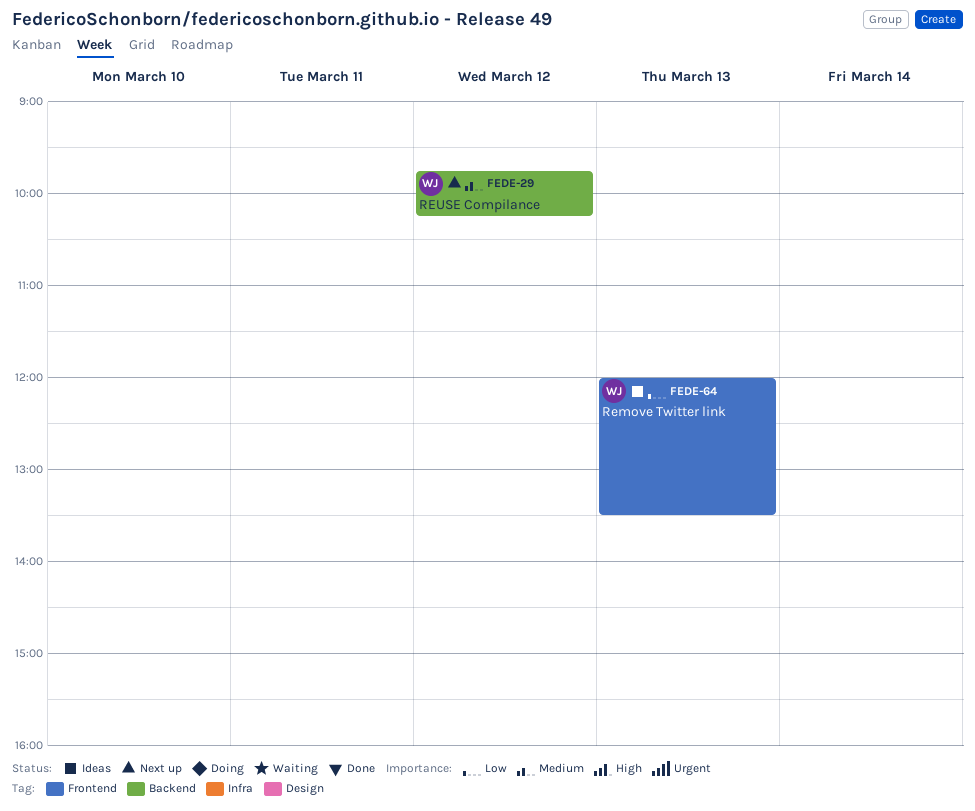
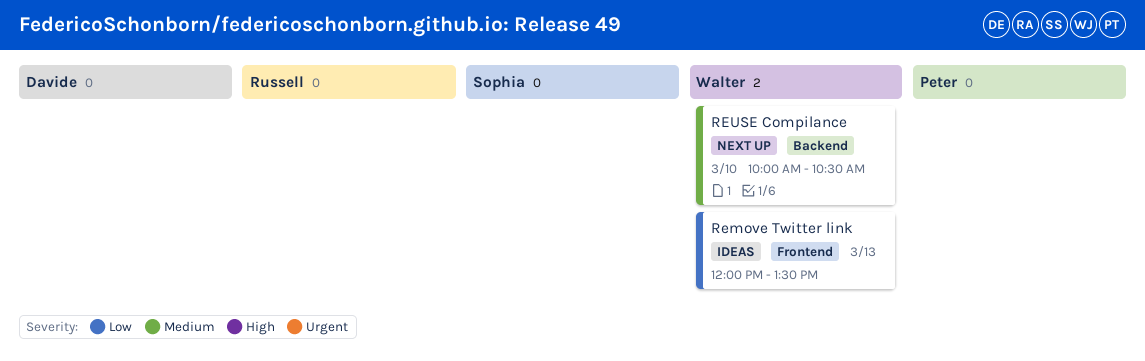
REUSE Compilance, day: Mar 12 -> Mar 10
REUSE Compilance, begins: 09:45 -> 10:00
REUSE Compilance, ends: 10:15 -> 10:30

